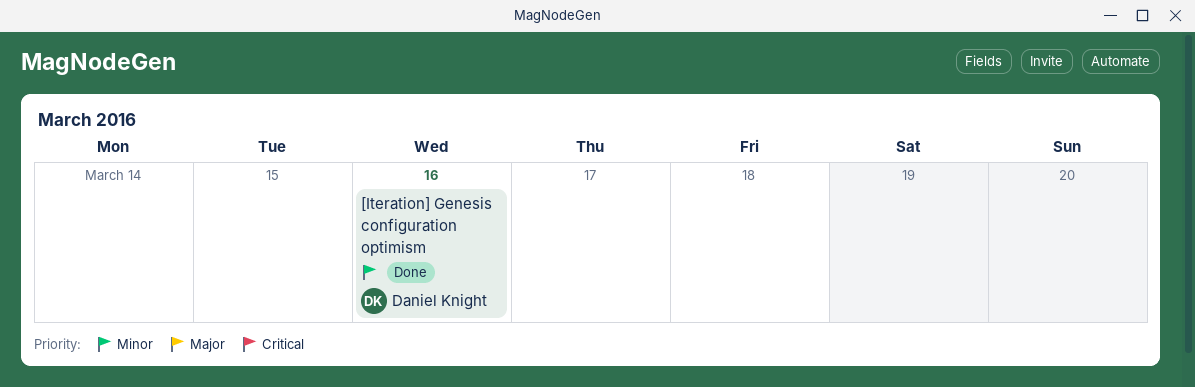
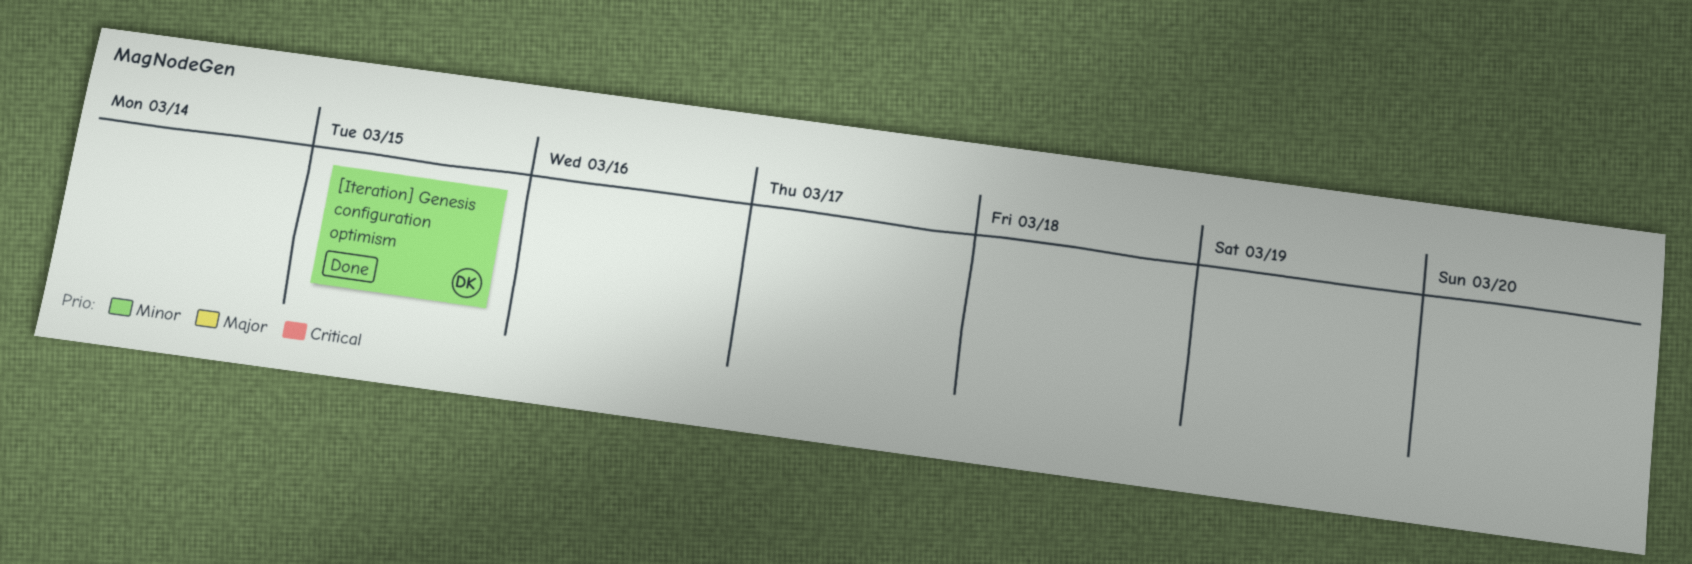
[Iteration] Genesis configuration optimism, due: Mar 16 -> Mar 15

